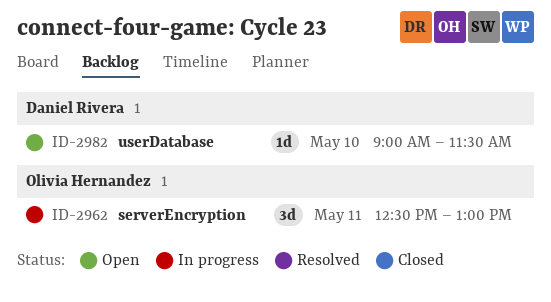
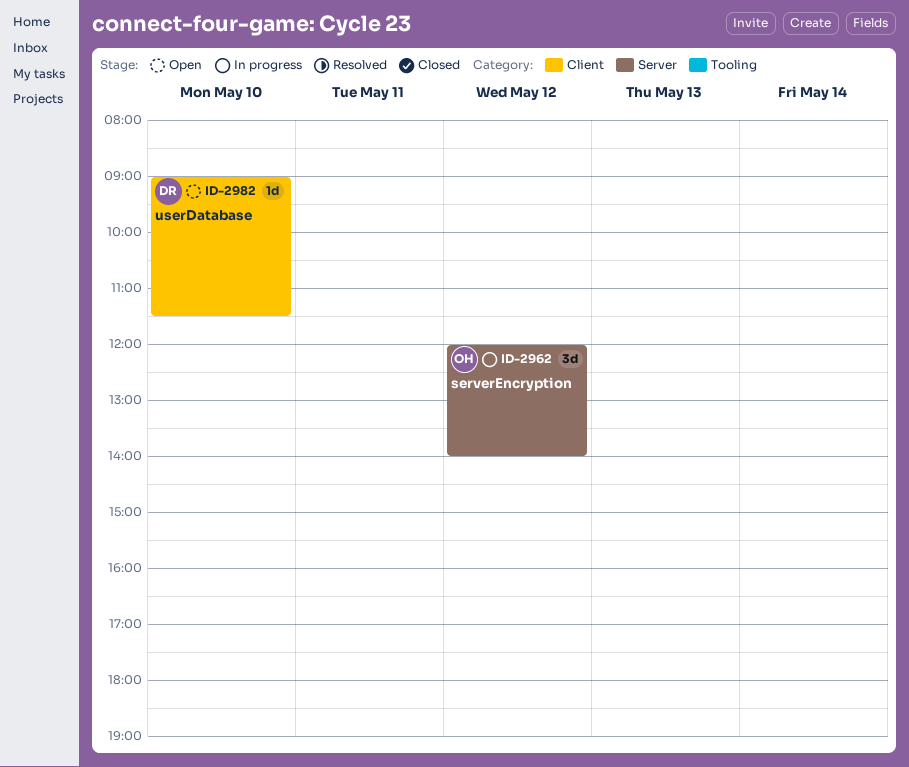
ID-2962, day: May 11 -> May 12
ID-2962, begins: 12:30 -> 12:00
ID-2962, ends: 13:00 -> 14:00

